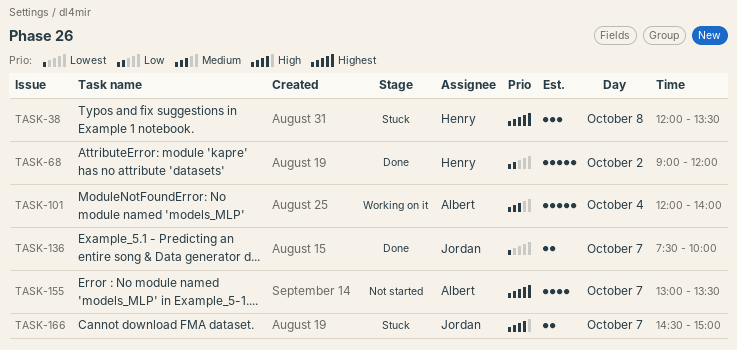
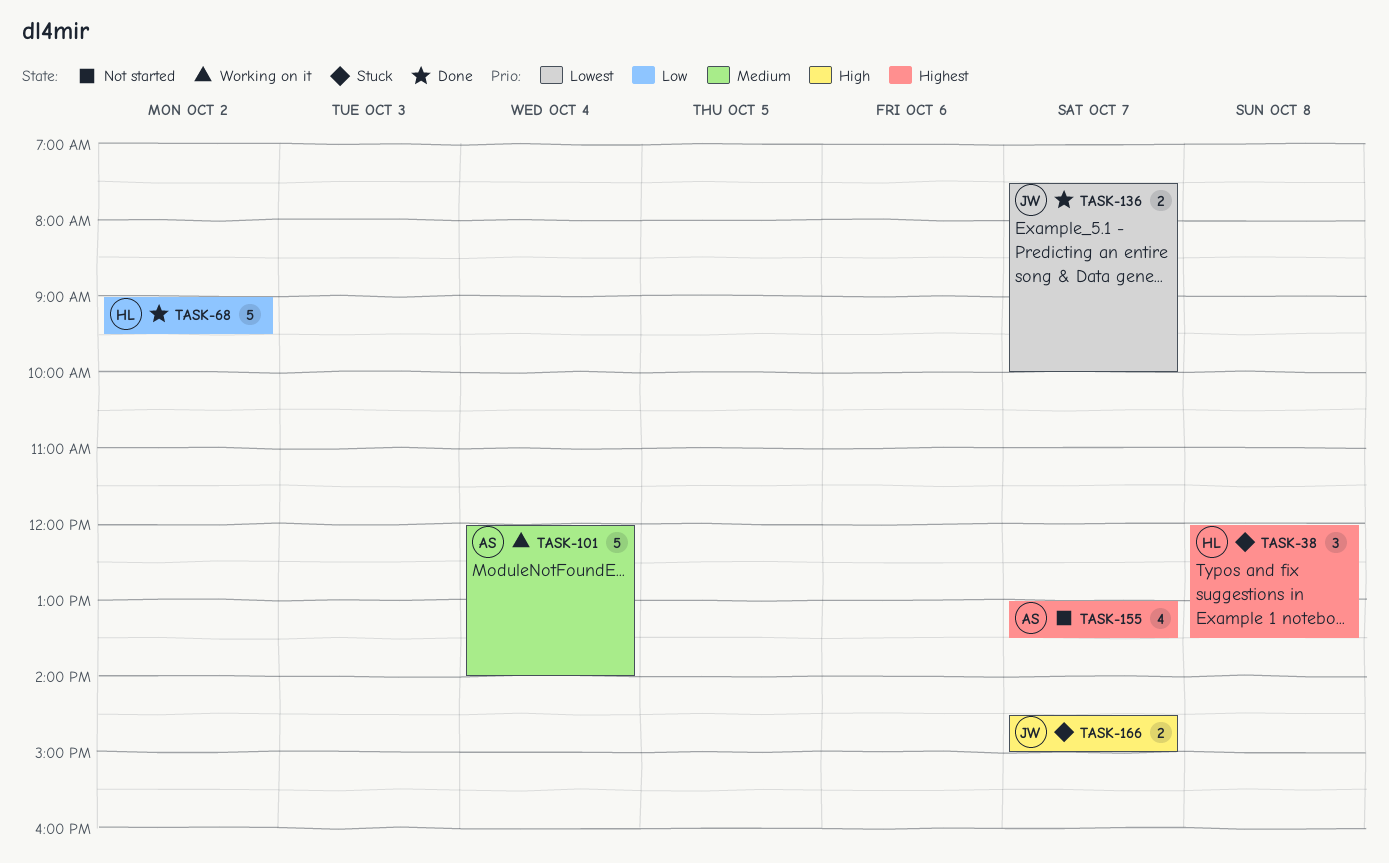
TASK-68, ends: 12:00 -> 09:30

